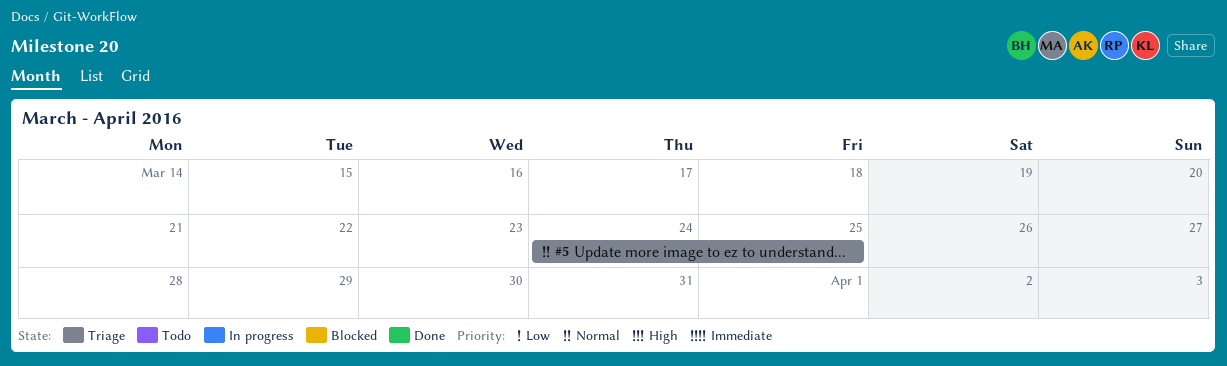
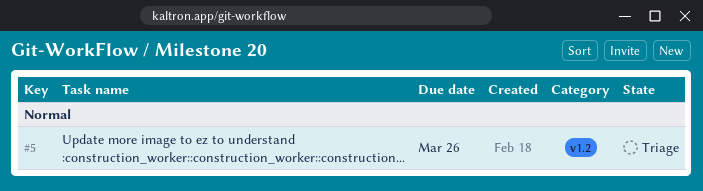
#5, due: Mar 25 -> Mar 26

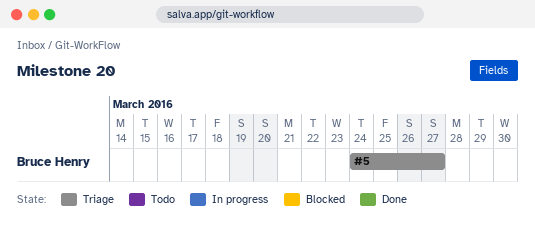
#5, due: Mar 26 -> Mar 27

